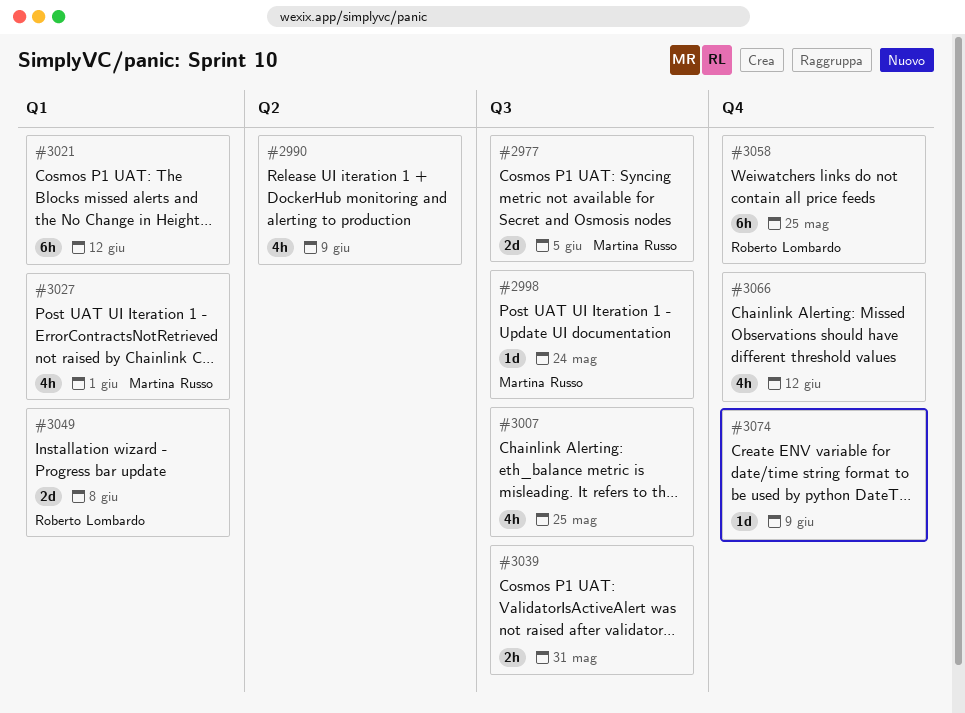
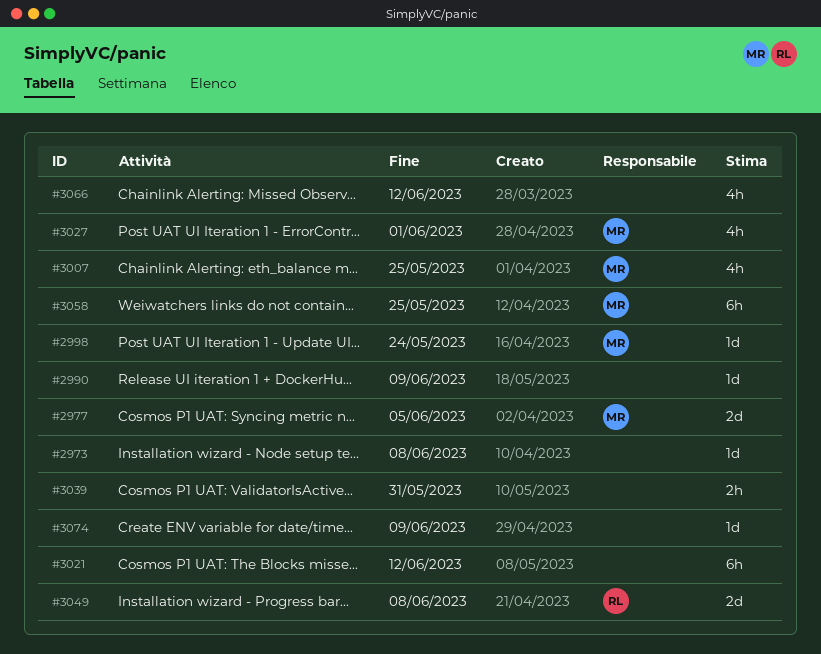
#2973: none -> present
#2990, estimate: 4h -> 1d
#3007, owner: none -> Martina Russo
#3058, owner: Roberto Lombardo -> Martina Russo

